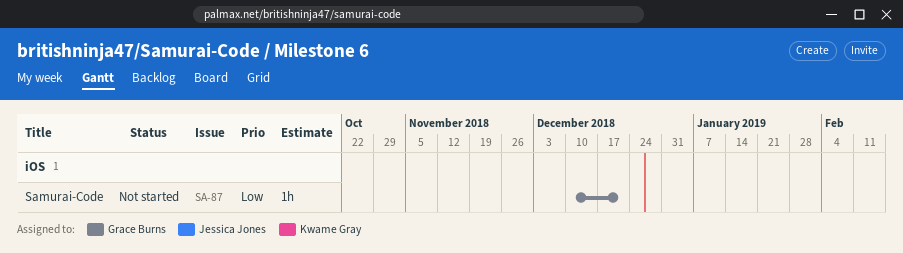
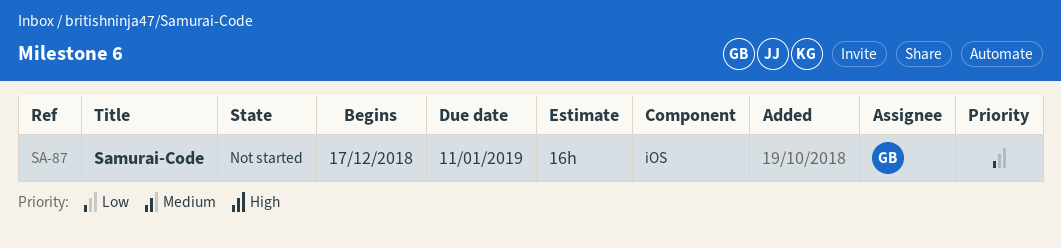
SA-87, estimate: 1h -> 16h
SA-87, start: Dec 10 -> Dec 17
SA-87, due: Dec 21 -> Jan 11

